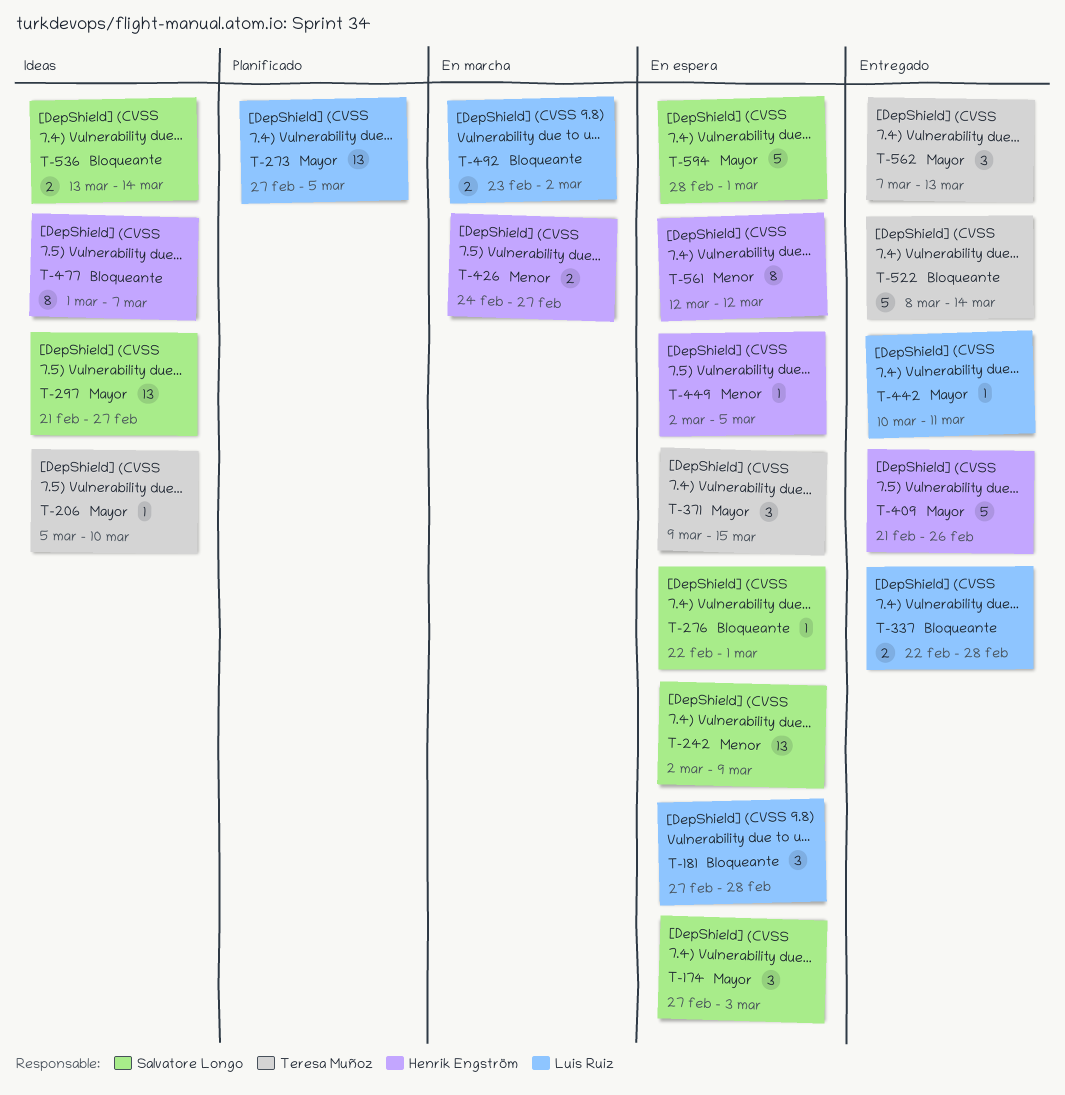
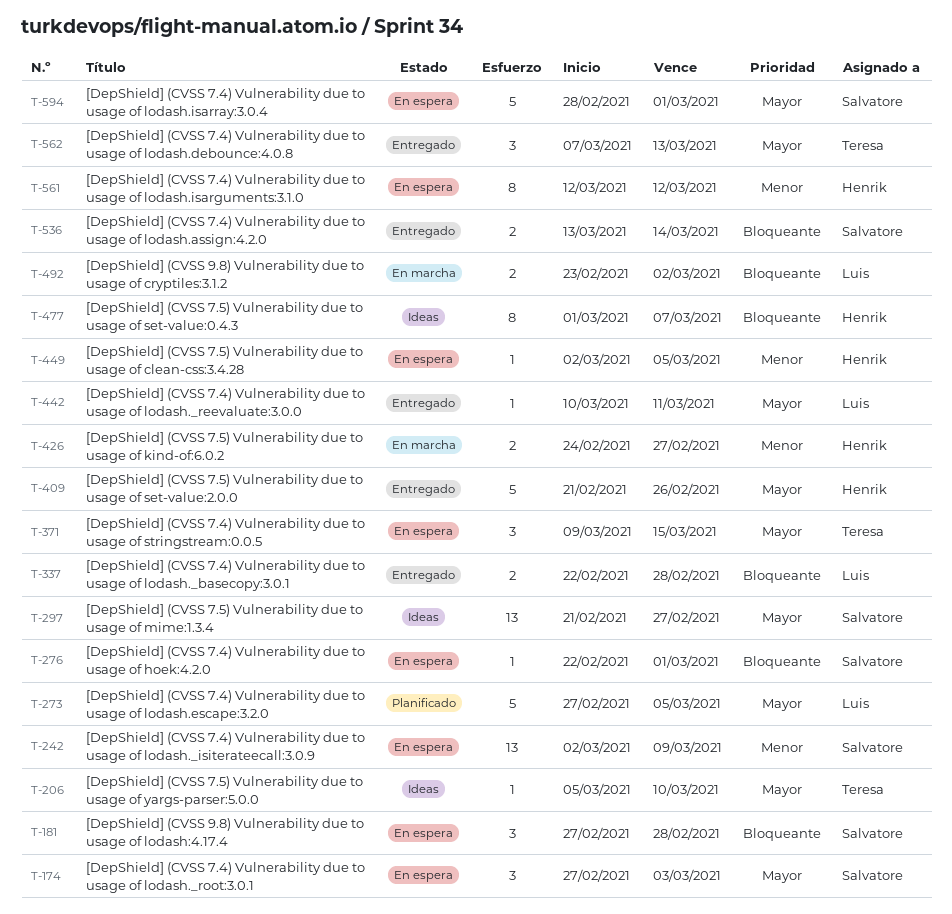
T-181, owner: Luis Ruiz -> Salvatore Longo
T-273, estimate: 13 -> 5
T-522: present -> none
T-536, status: Ideas -> Entregado

